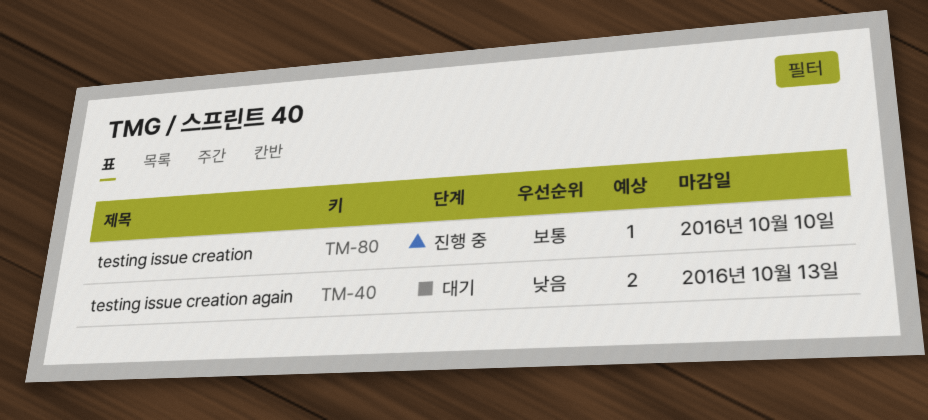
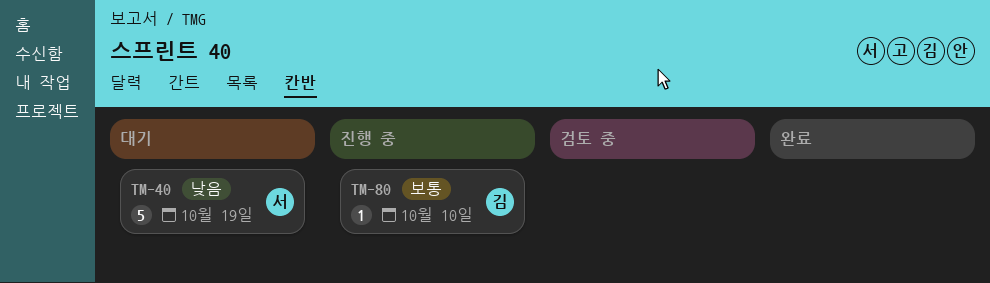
TM-40, estimate: 2 -> 5
TM-40, due: Oct 13 -> Oct 19

